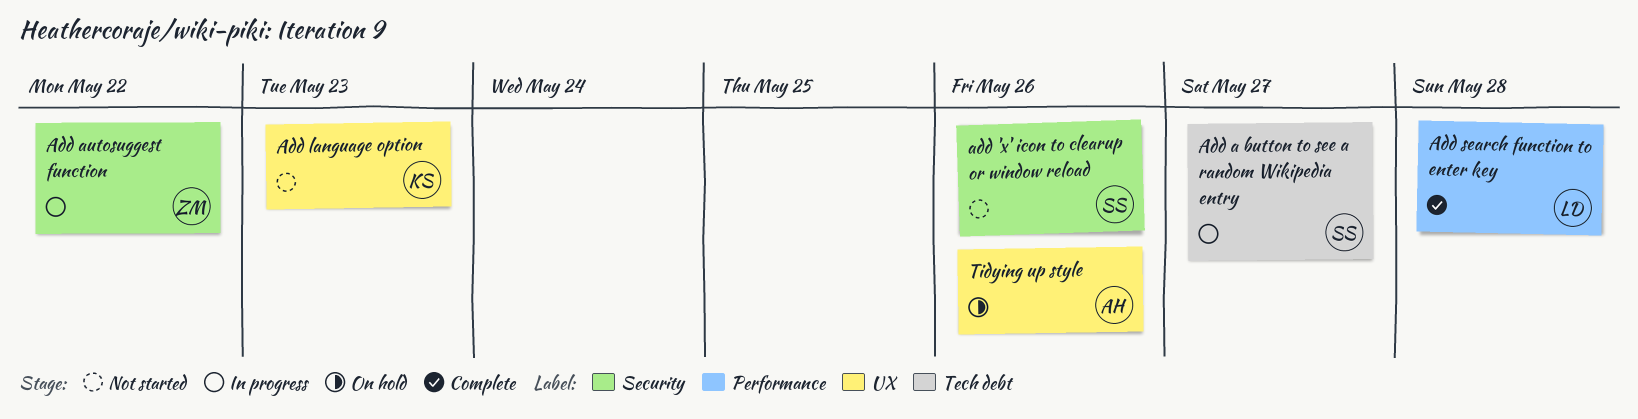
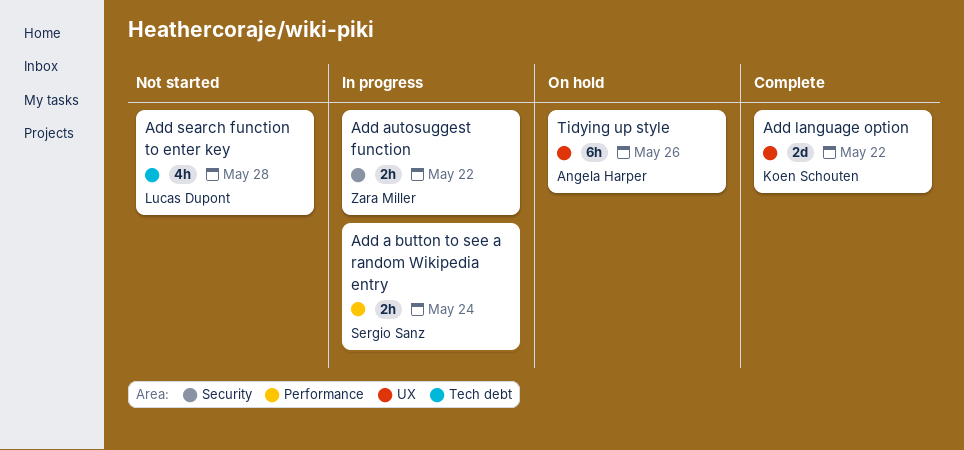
add 'x' icon to clearup or window reload: present -> none
Add a button to see a random Wikipedia entry, label: Tech debt -> Performance
Add a button to see a random Wikipedia entry, due: May 27 -> May 24
Add language option, status: Not started -> Complete
Add language option, due: May 23 -> May 22
Add search function to enter key, status: Complete -> Not started
Add search function to enter key, label: Performance -> Tech debt

